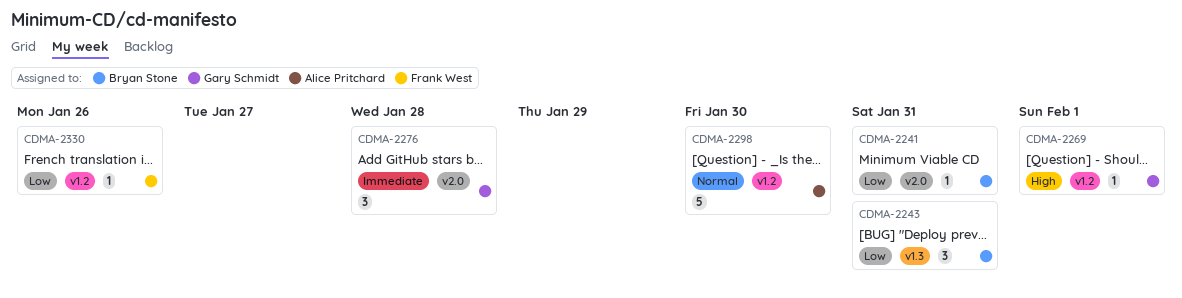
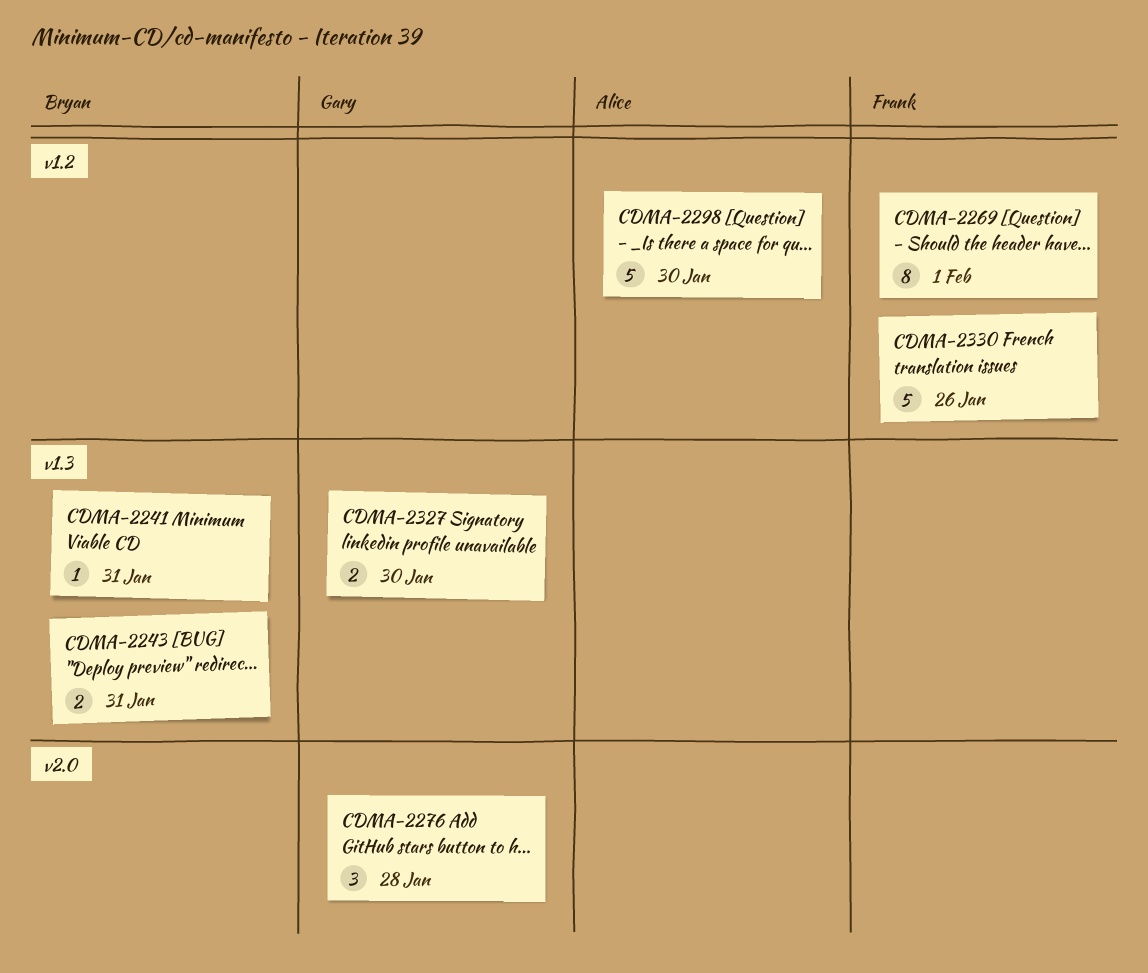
CDMA-2241, label: v2.0 -> v1.3
CDMA-2243, estimate: 3 -> 2
CDMA-2269, owner: Gary Schmidt -> Frank West
CDMA-2269, estimate: 1 -> 8
CDMA-2327: none -> present
CDMA-2330, estimate: 1 -> 5

